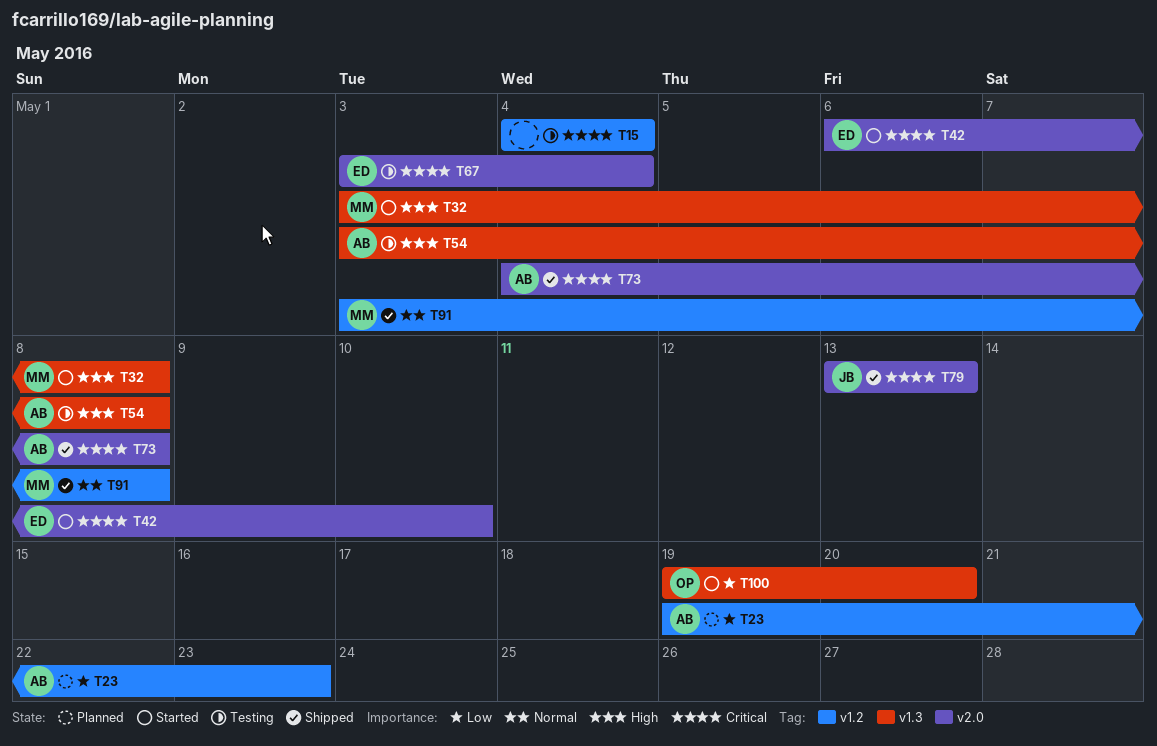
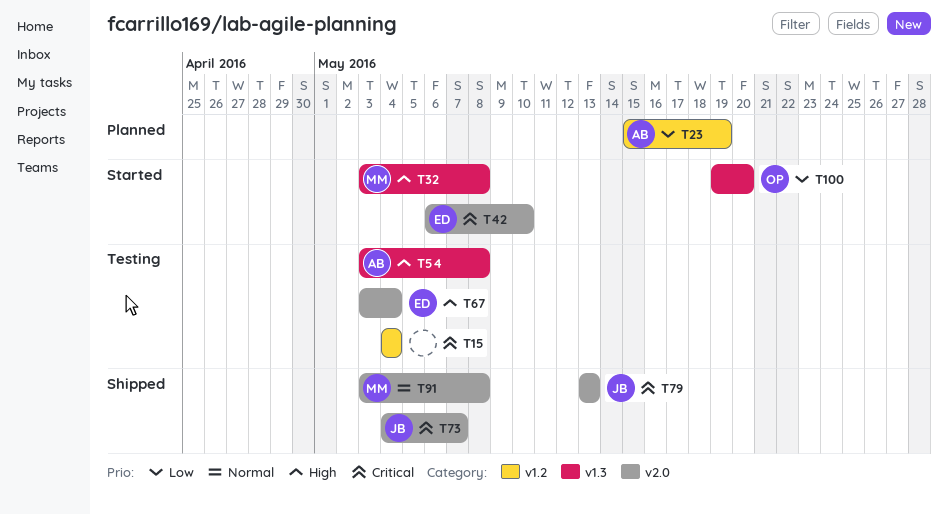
T23, start: May 19 -> May 15
T23, due: May 23 -> May 19
T67, priority: Critical -> High
T73, owner: AB -> JB
T73, due: May 8 -> May 7
T91, label: v1.2 -> v2.0

